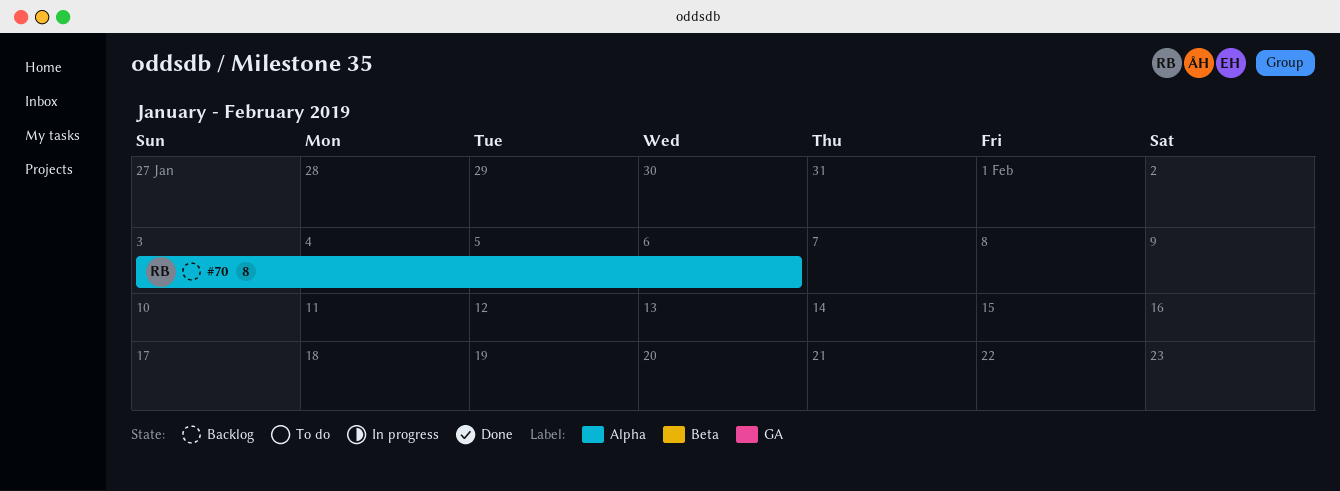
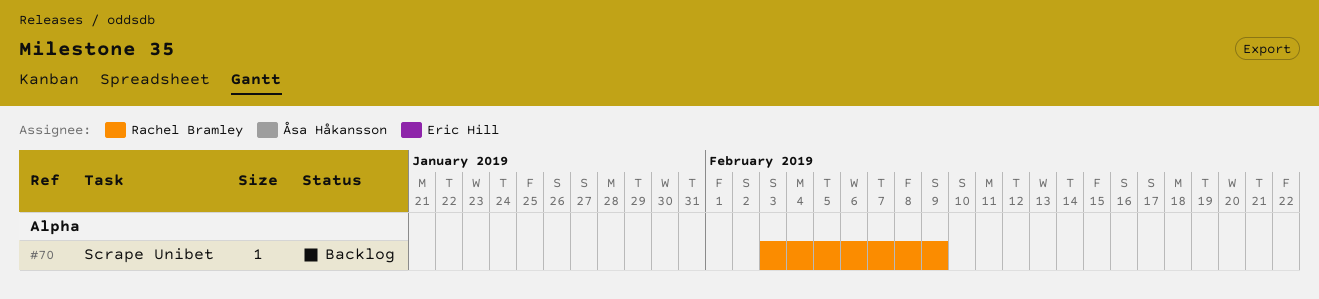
#70, estimate: 8 -> 1
#70, due: Feb 6 -> Feb 9

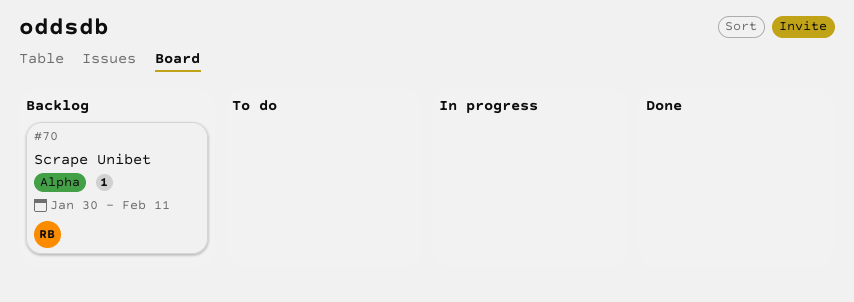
#70, start: Feb 3 -> Jan 30
#70, due: Feb 9 -> Feb 11

